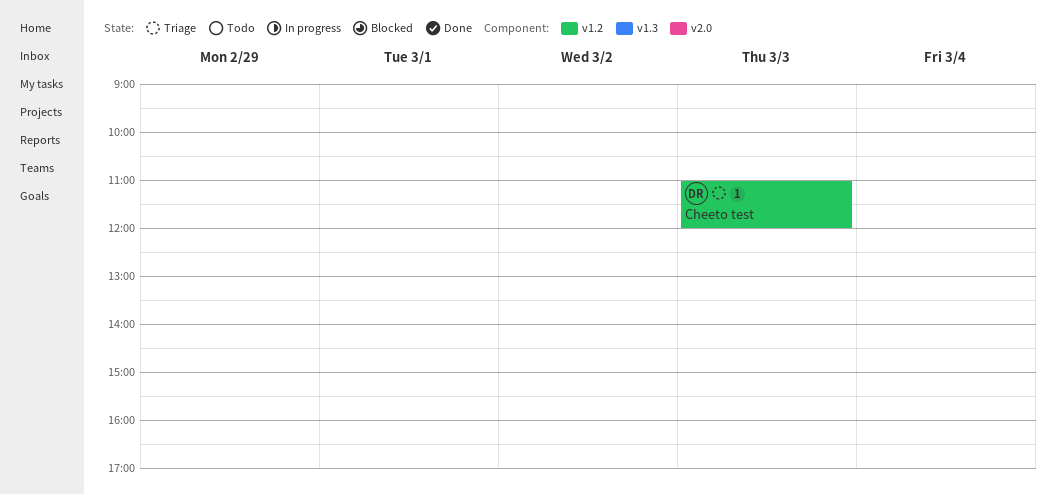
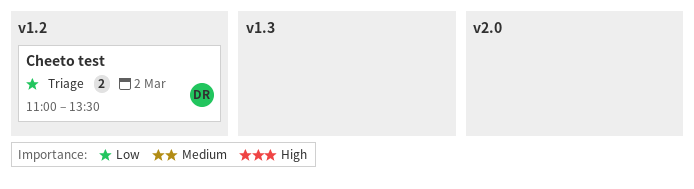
Cheeto test, estimate: 1 -> 2
Cheeto test, day: Mar 3 -> Mar 2
Cheeto test, ends: 12:00 -> 13:30

